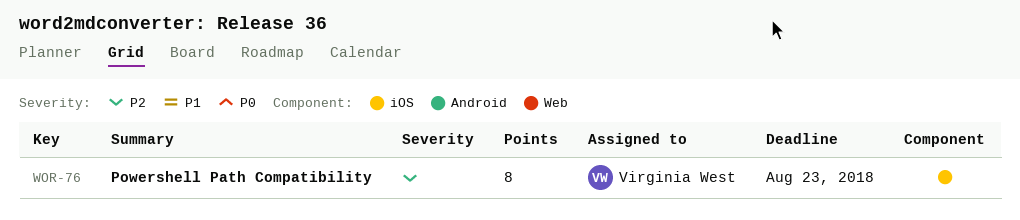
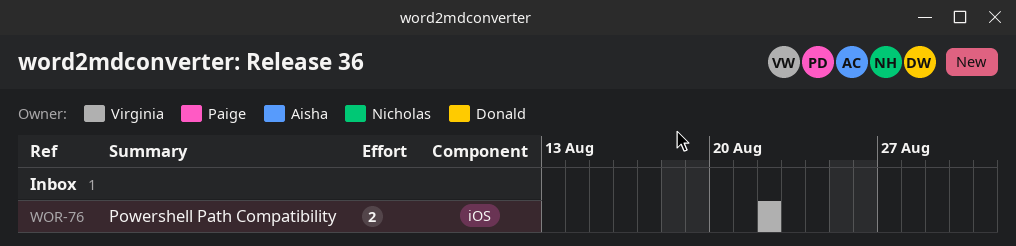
WOR-76, estimate: 8 -> 2
WOR-76, due: Aug 23 -> Aug 22

